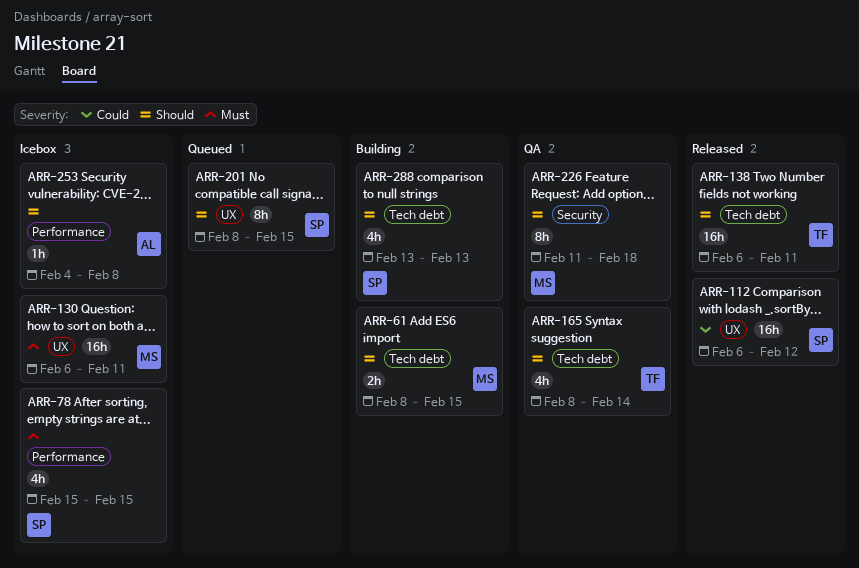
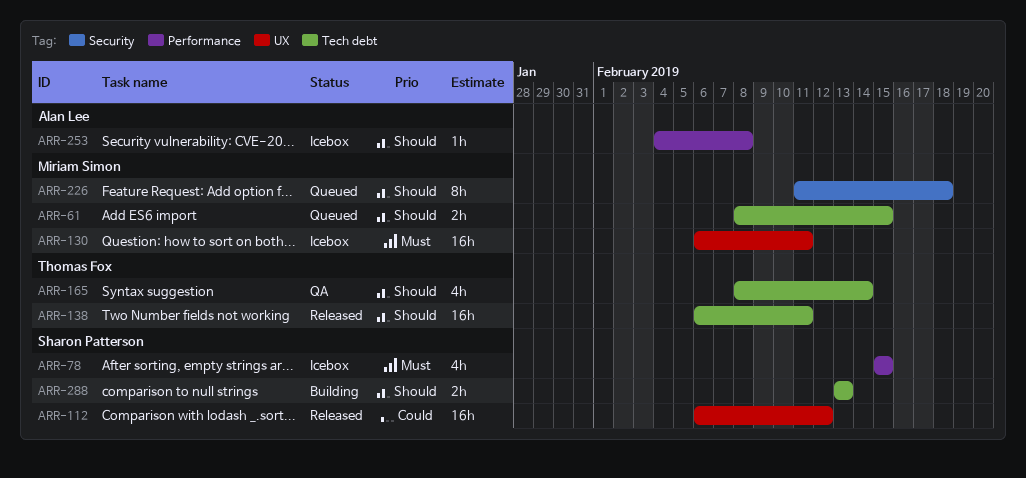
ARR-61, status: Building -> Queued
ARR-201: present -> none
ARR-226, status: QA -> Queued
ARR-288, estimate: 4h -> 2h

